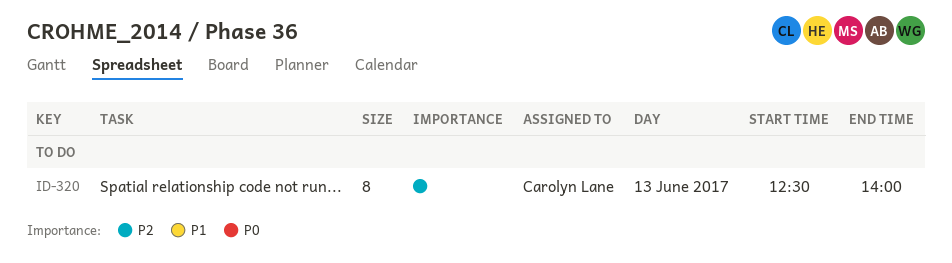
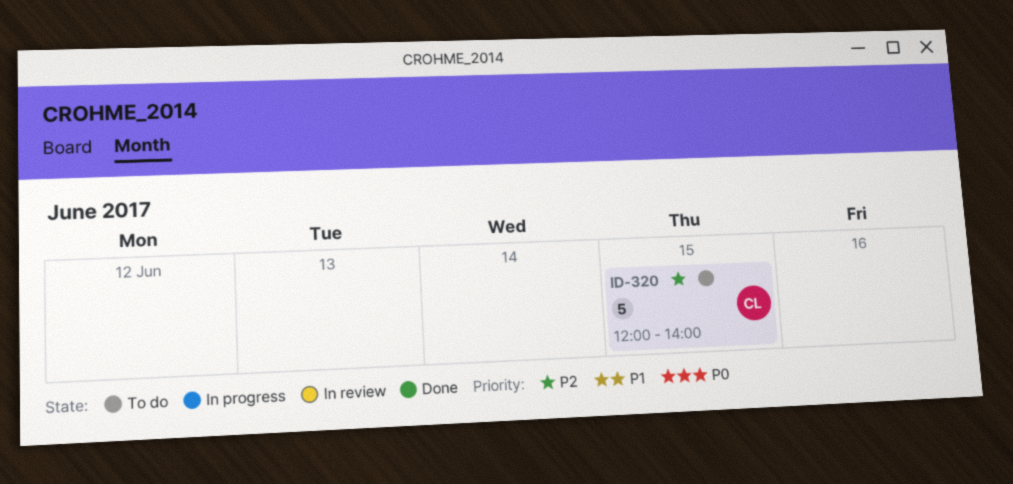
ID-320, estimate: 8 -> 5
ID-320, day: Jun 13 -> Jun 15
ID-320, begins: 12:30 -> 12:00

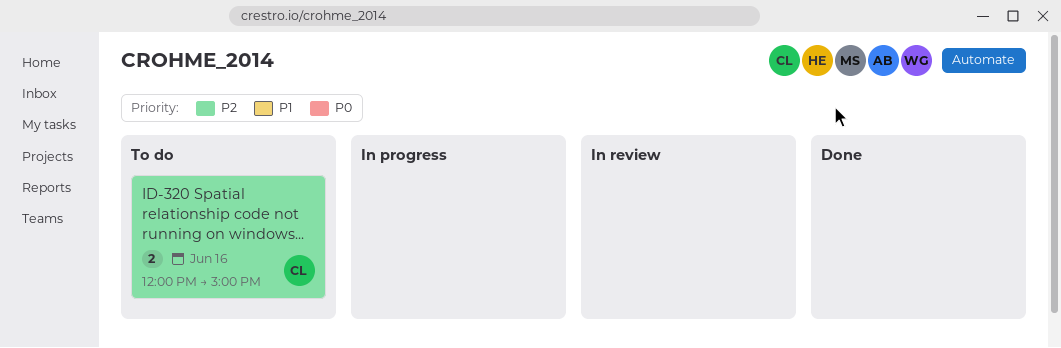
ID-320, estimate: 5 -> 2
ID-320, day: Jun 15 -> Jun 16
ID-320, ends: 14:00 -> 15:00

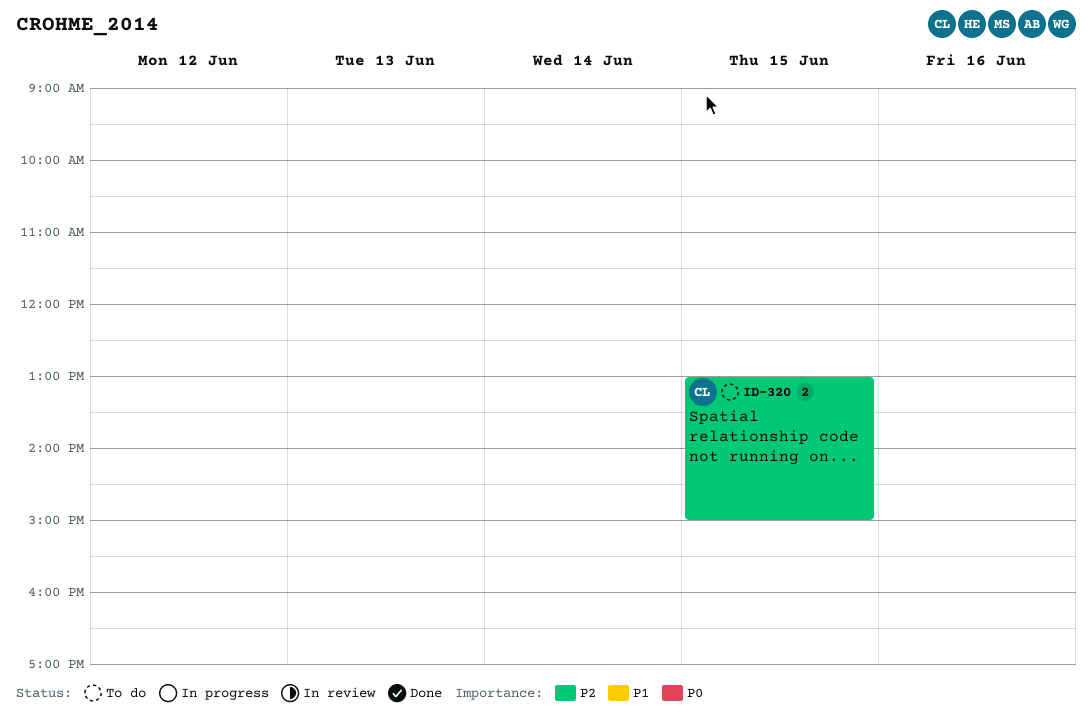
ID-320, day: Jun 16 -> Jun 15
ID-320, begins: 12:00 -> 13:00

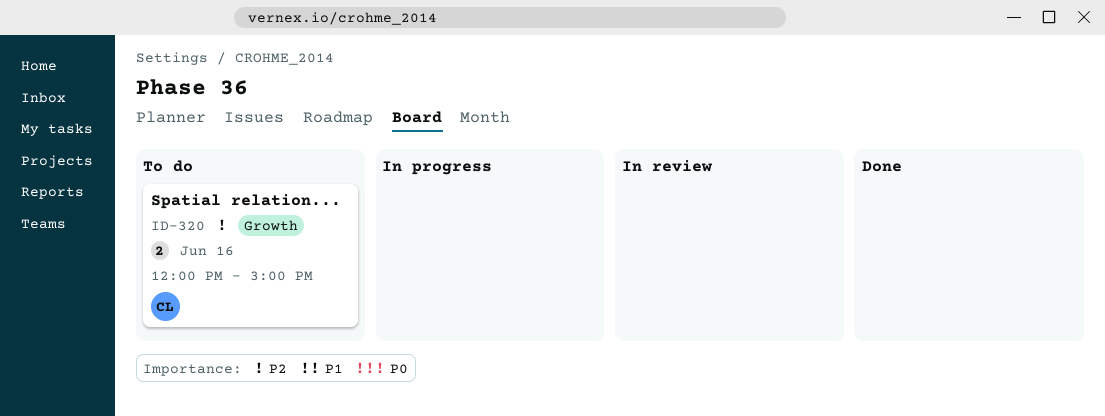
ID-320, day: Jun 15 -> Jun 16
ID-320, begins: 13:00 -> 12:00

